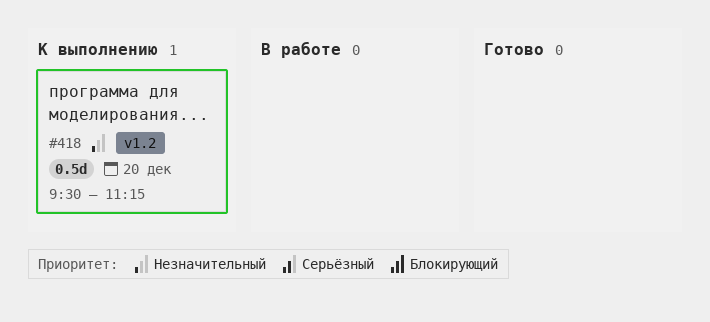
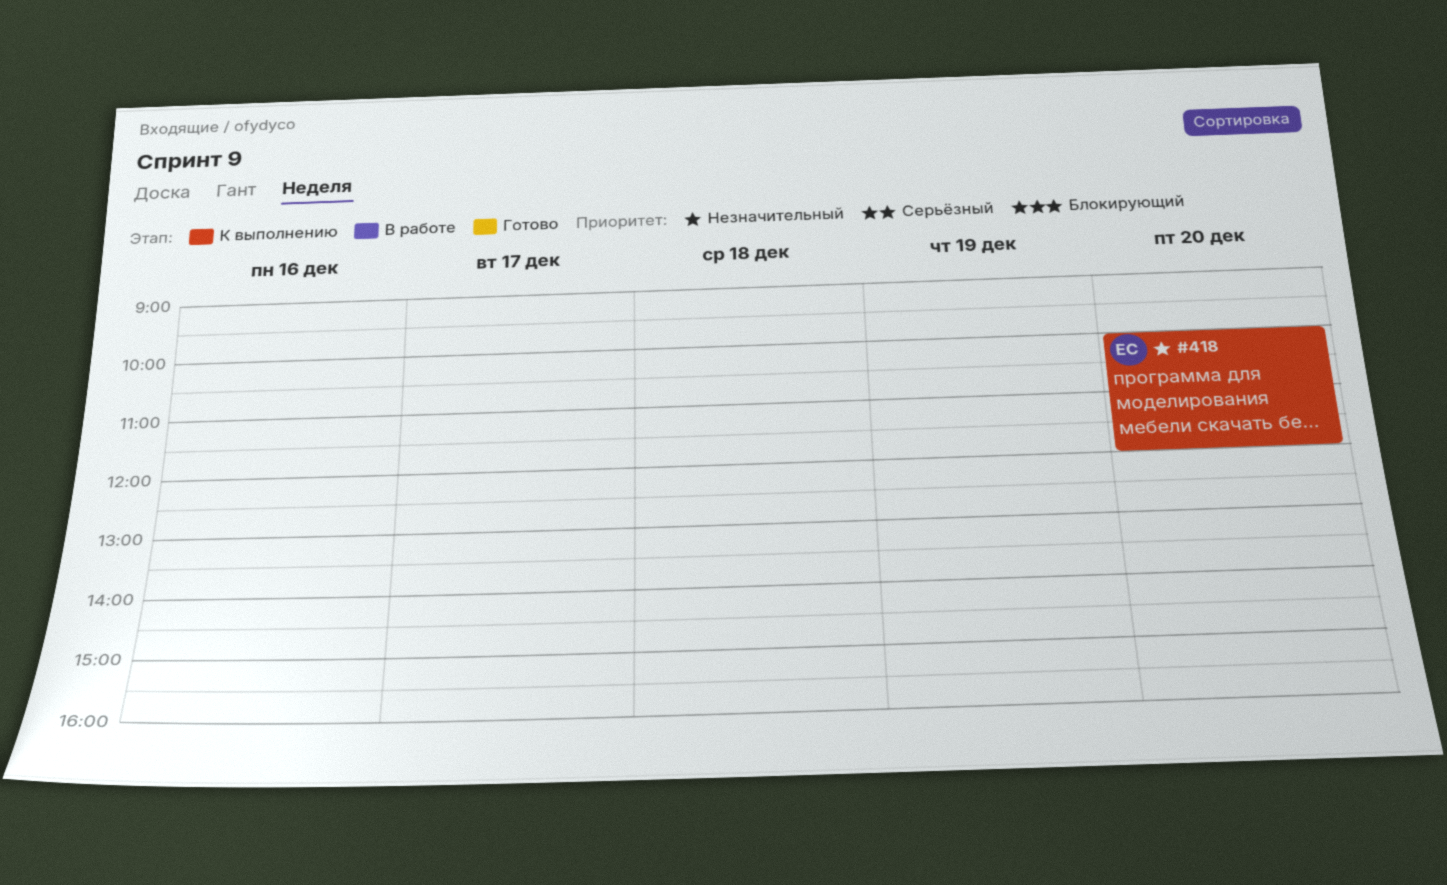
#418, begins: 09:30 -> 10:00
#418, ends: 11:15 -> 12:00

